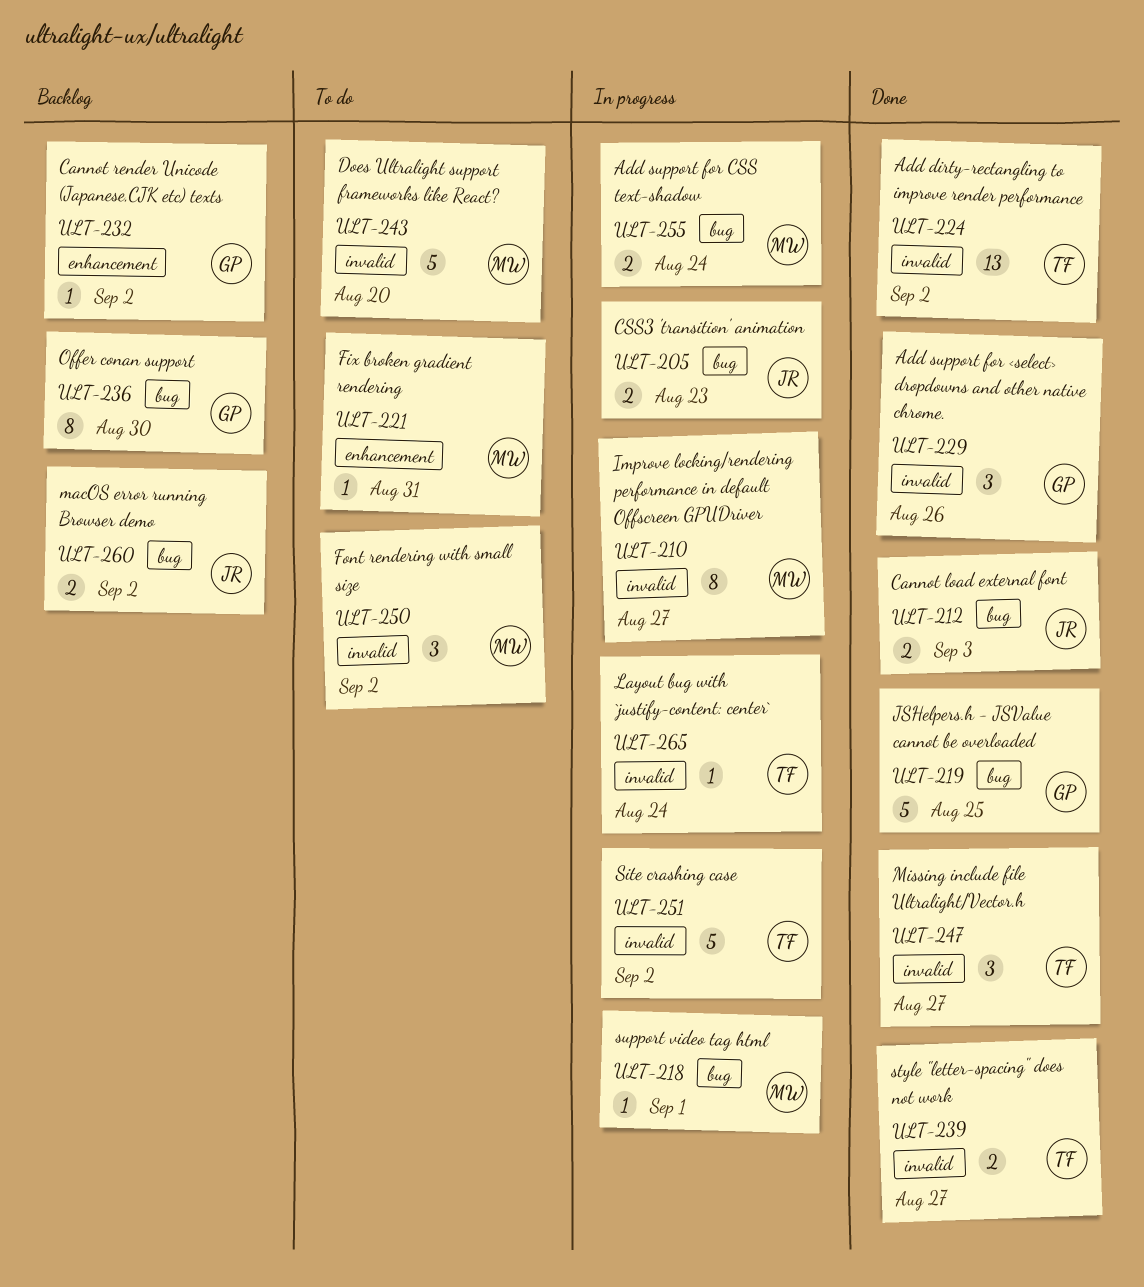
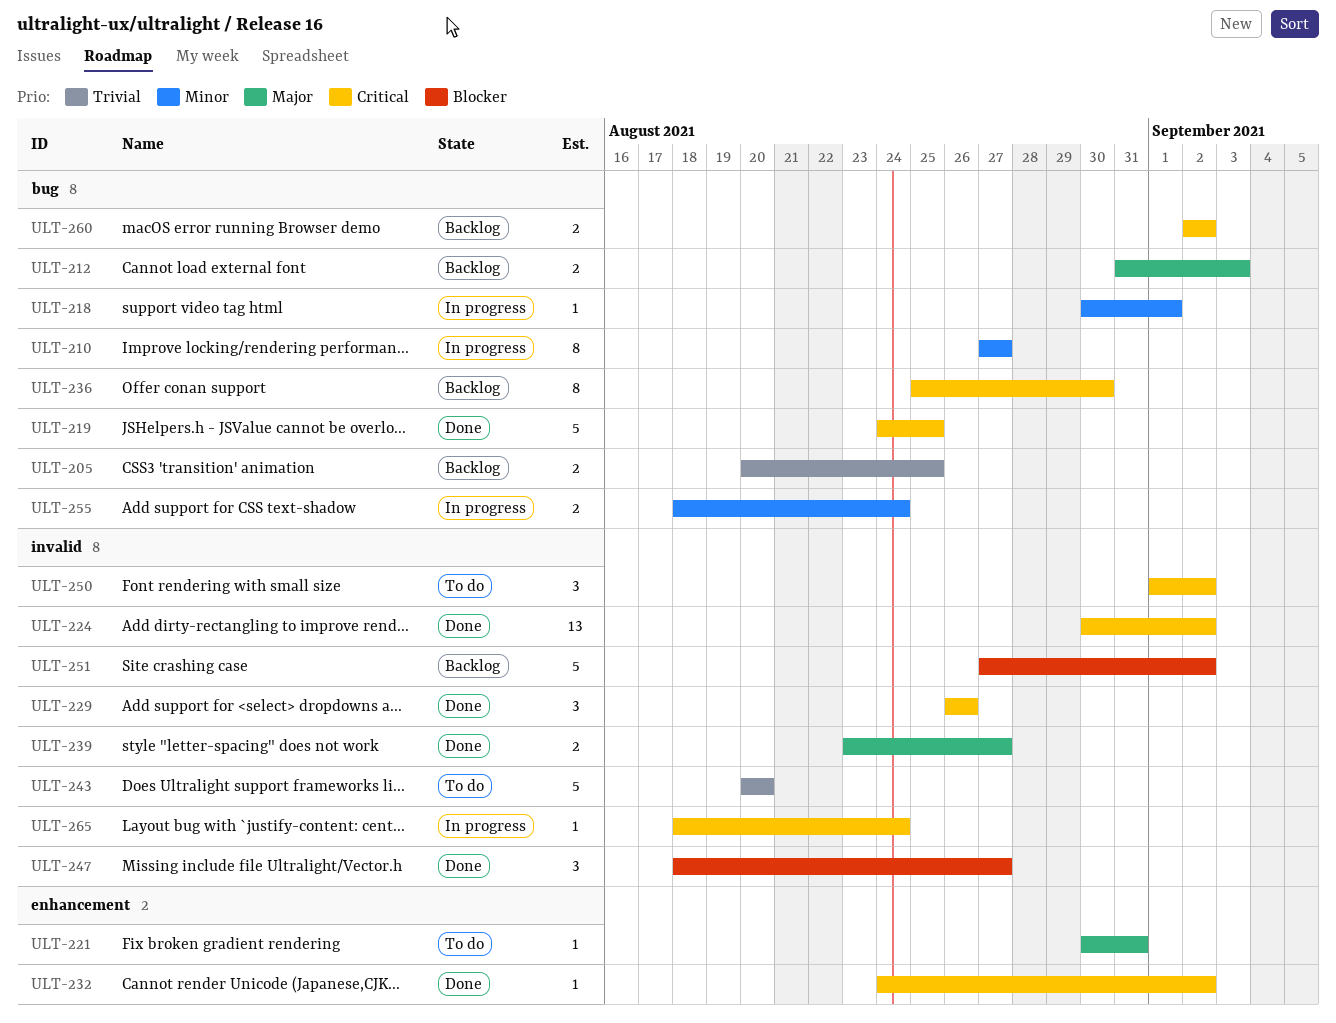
ULT-205, status: In progress -> Backlog
ULT-205, due: Aug 23 -> Aug 25
ULT-210, label: invalid -> bug
ULT-212, status: Done -> Backlog
ULT-232, status: Backlog -> Done
ULT-251, status: In progress -> Backlog

